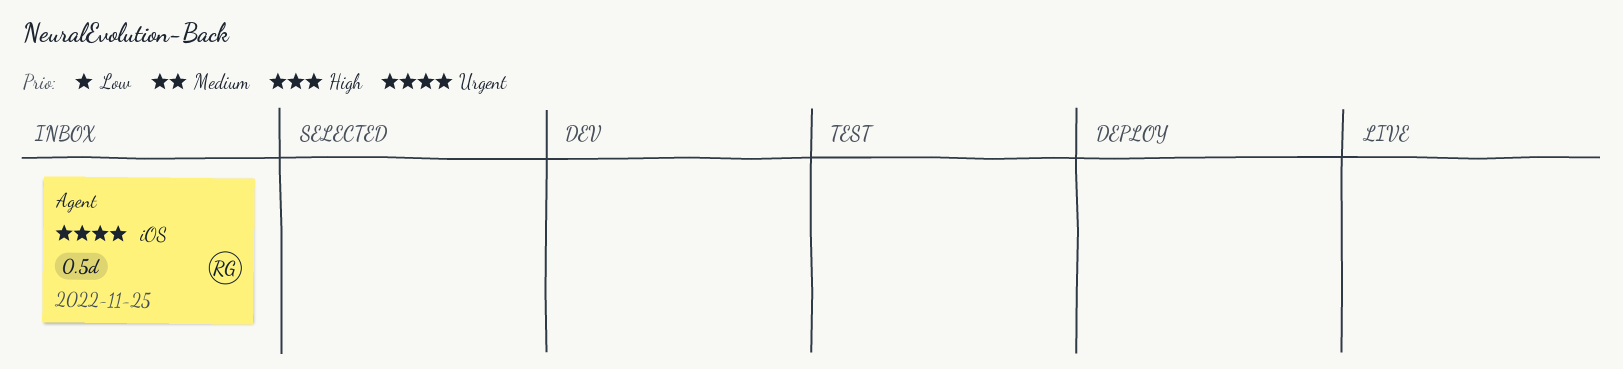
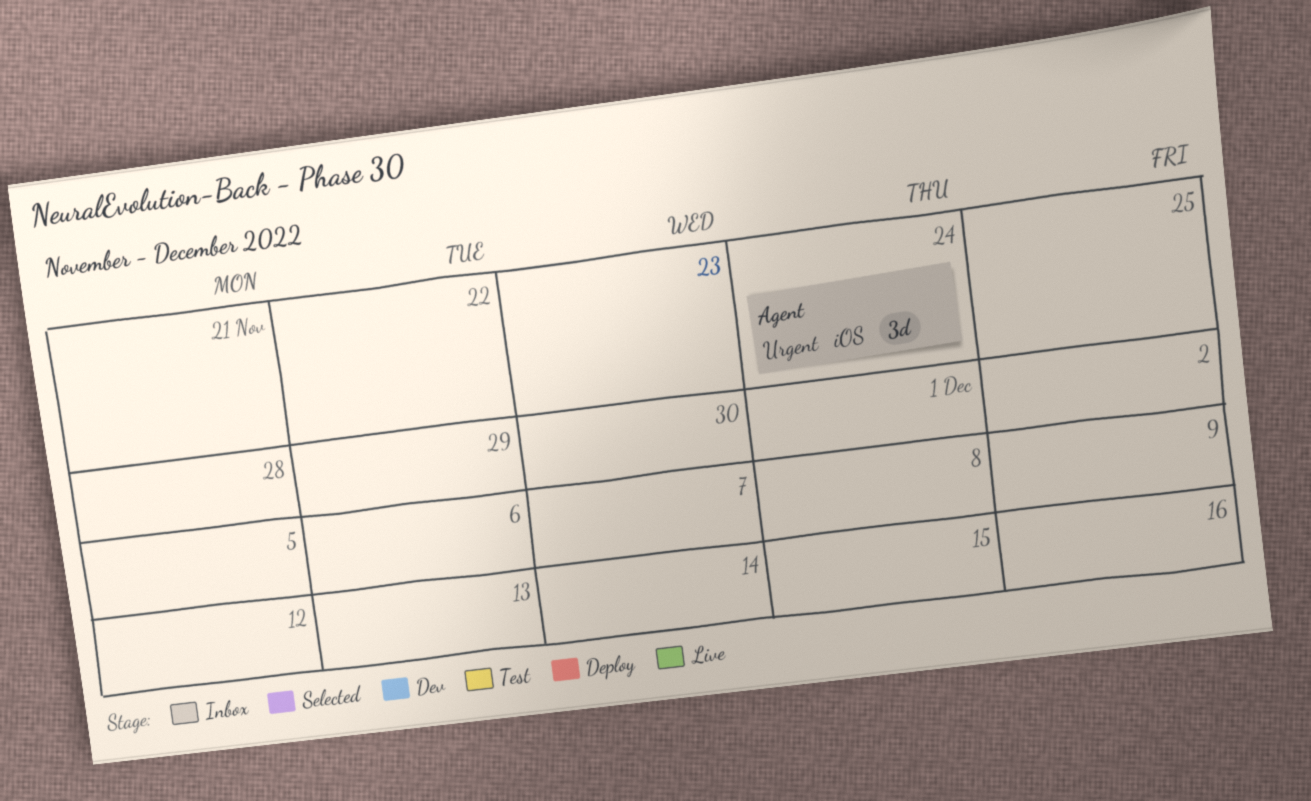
Agent, estimate: 0.5d -> 3d
Agent, due: Nov 25 -> Nov 24

